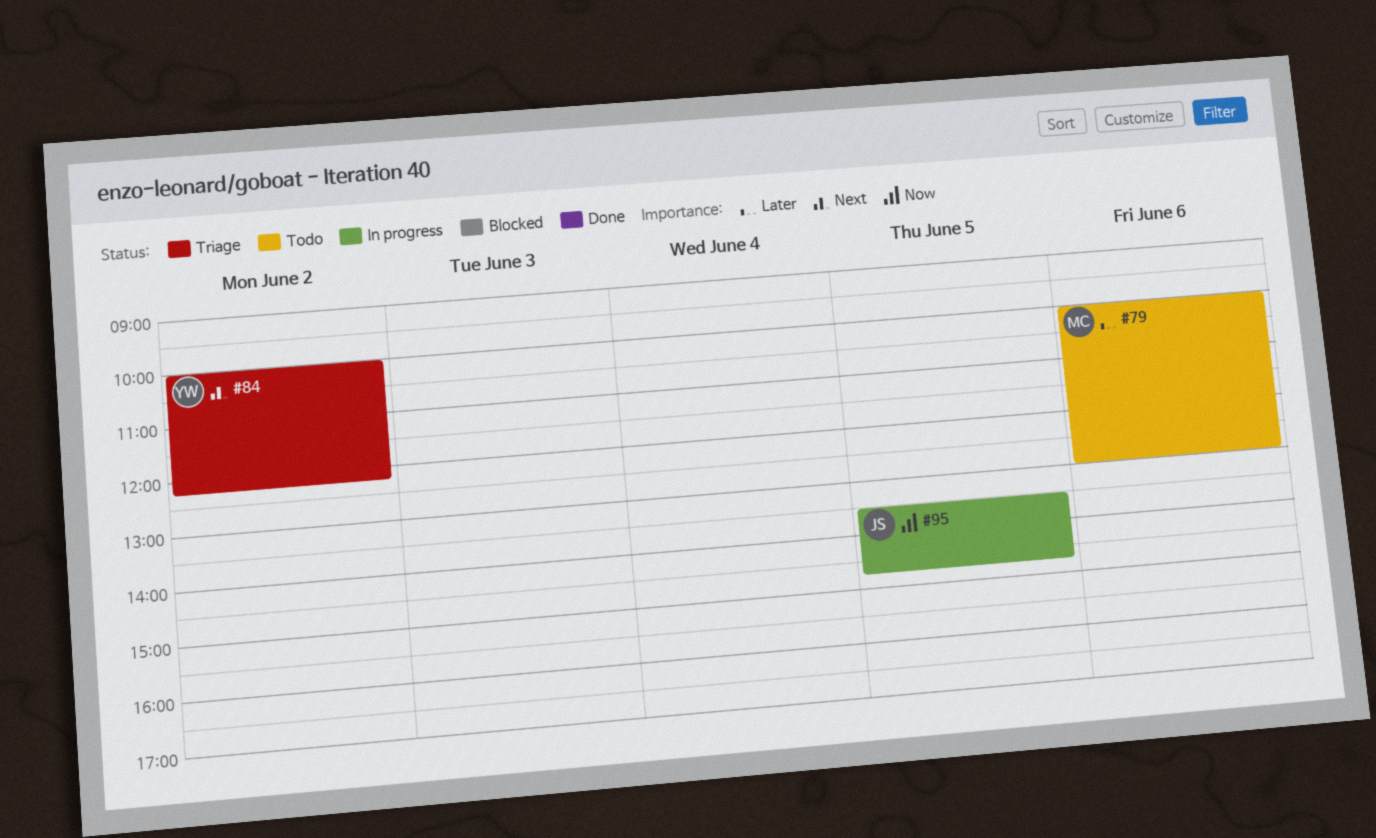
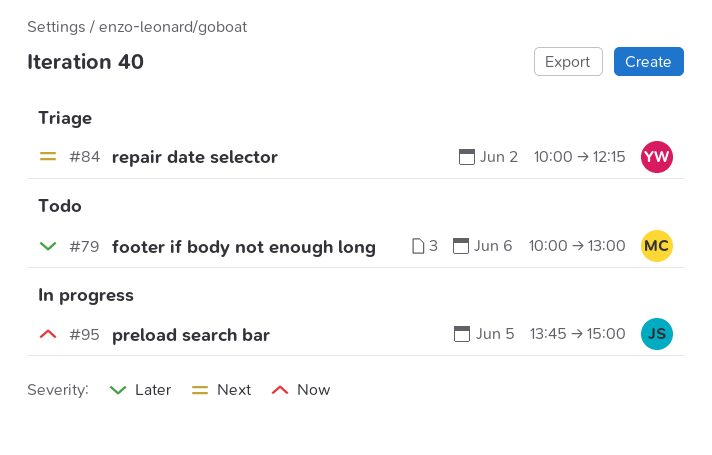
#95, begins: 13:30 -> 13:45
#95, ends: 14:45 -> 15:00

